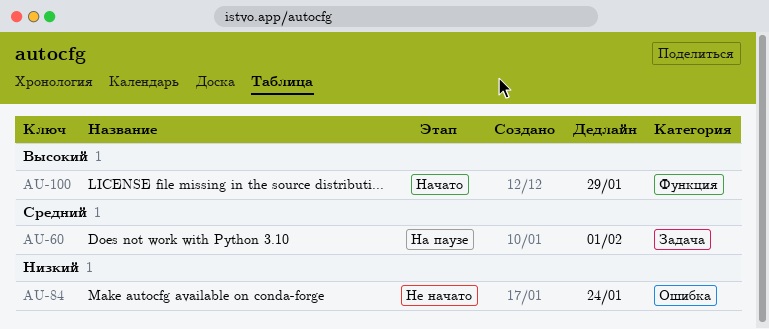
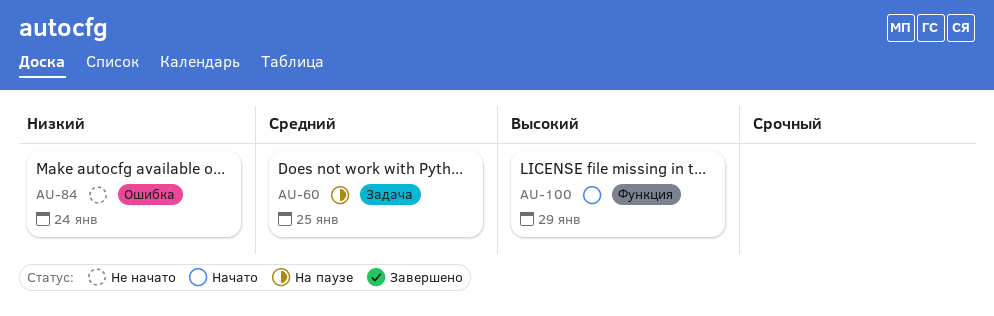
AU-60, due: Feb 1 -> Jan 25

